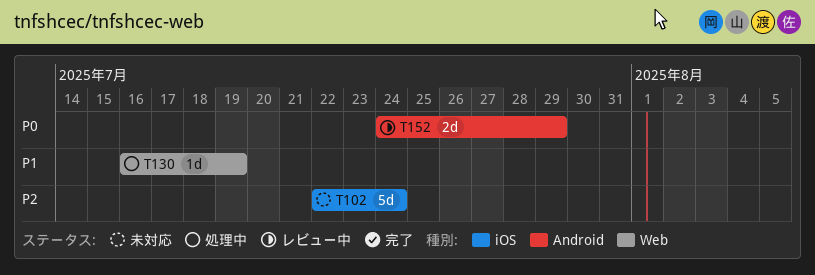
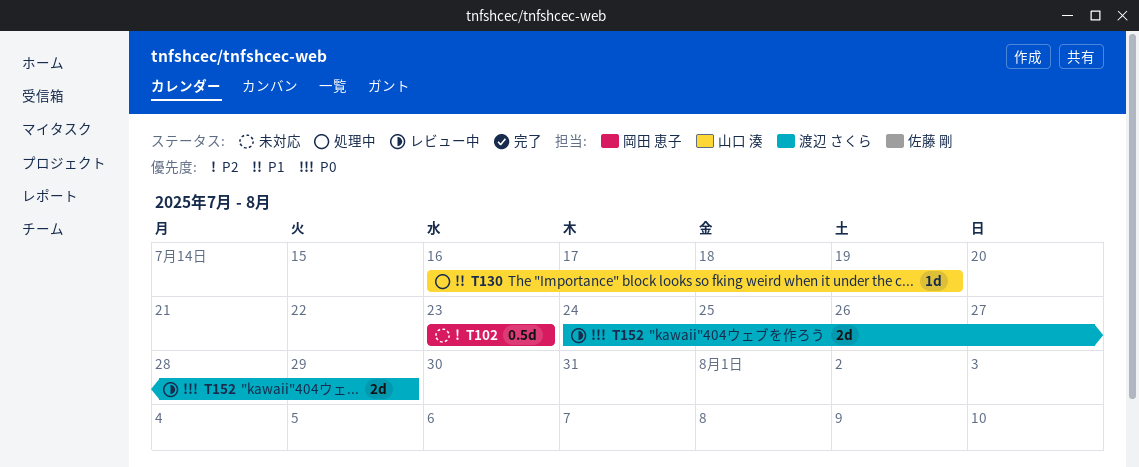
T102, estimate: 5d -> 0.5d
T102, start: Jul 22 -> Jul 23
T102, due: Jul 24 -> Jul 23

